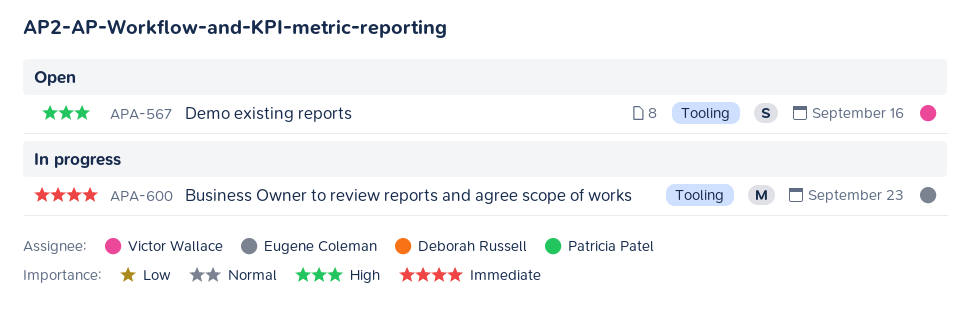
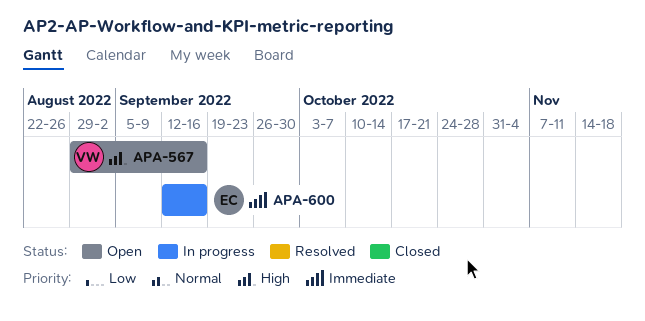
APA-600, due: Sep 23 -> Sep 16

